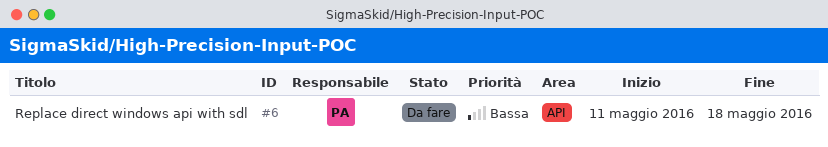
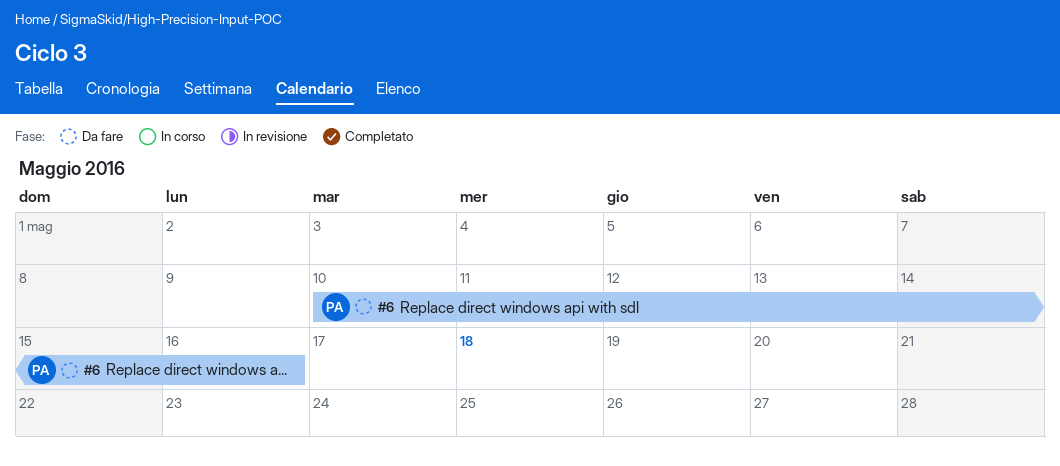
#6, start: May 11 -> May 10
#6, due: May 18 -> May 16

